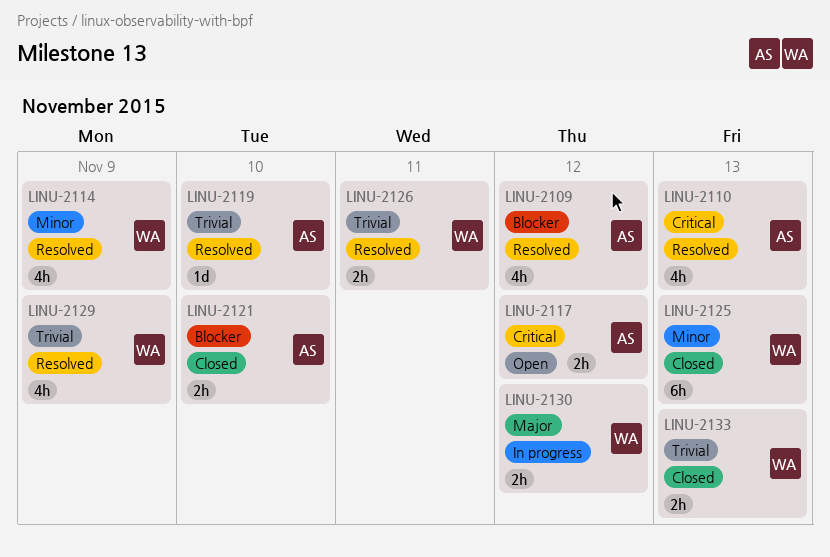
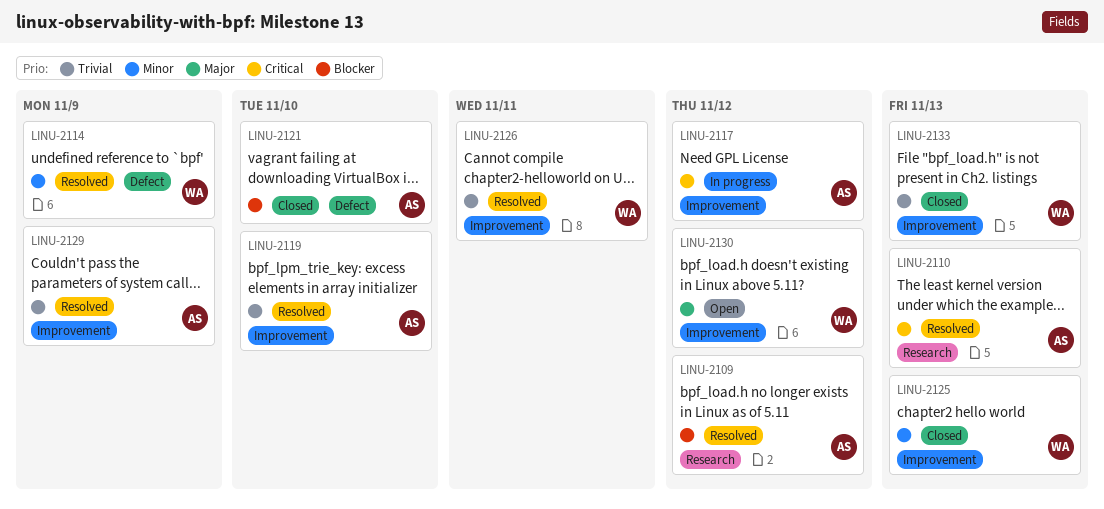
LINU-2117, status: Open -> In progress
LINU-2129, owner: WA -> AS
LINU-2130, status: In progress -> Open

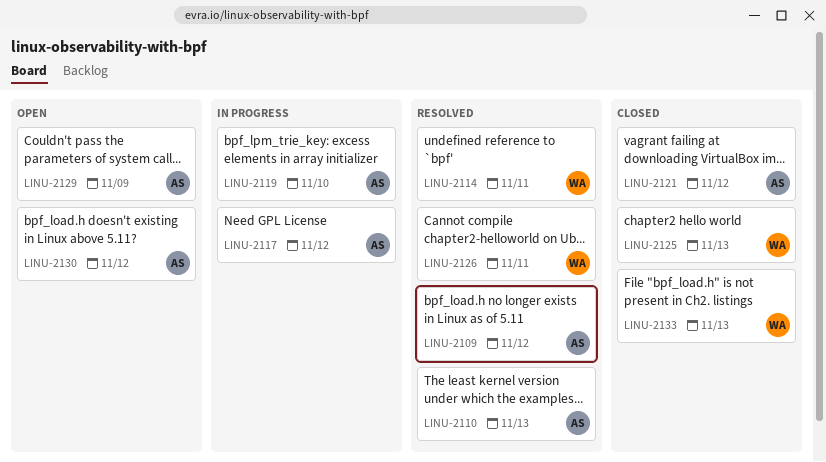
LINU-2114, due: Nov 9 -> Nov 11
LINU-2119, status: Resolved -> In progress
LINU-2121, due: Nov 10 -> Nov 12
LINU-2129, status: Resolved -> Open
LINU-2130, owner: WA -> AS

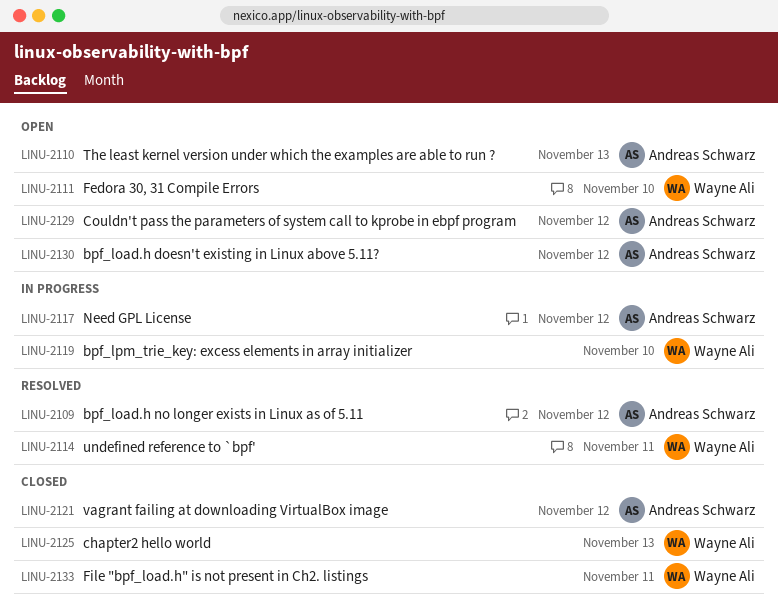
LINU-2110, status: Resolved -> Open
LINU-2111: none -> present
LINU-2119, owner: Andreas Schwarz -> Wayne Ali
LINU-2126: present -> none
LINU-2129, due: Nov 9 -> Nov 12
LINU-2133, due: Nov 13 -> Nov 11

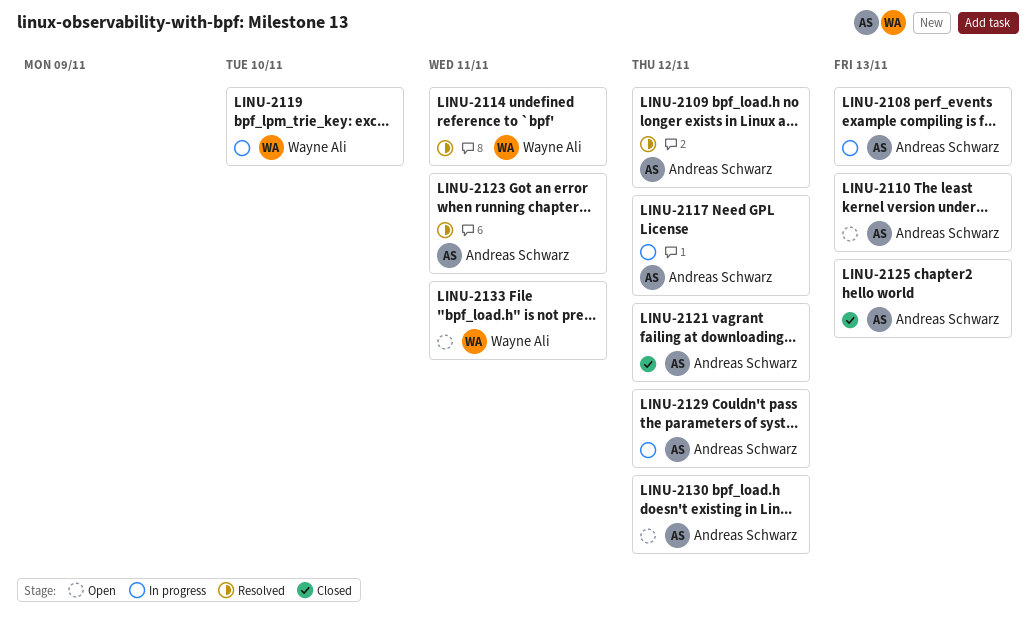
LINU-2108: none -> present
LINU-2111: present -> none
LINU-2123: none -> present
LINU-2125, owner: Wayne Ali -> Andreas Schwarz
LINU-2129, status: Open -> In progress
LINU-2133, status: Closed -> Open

